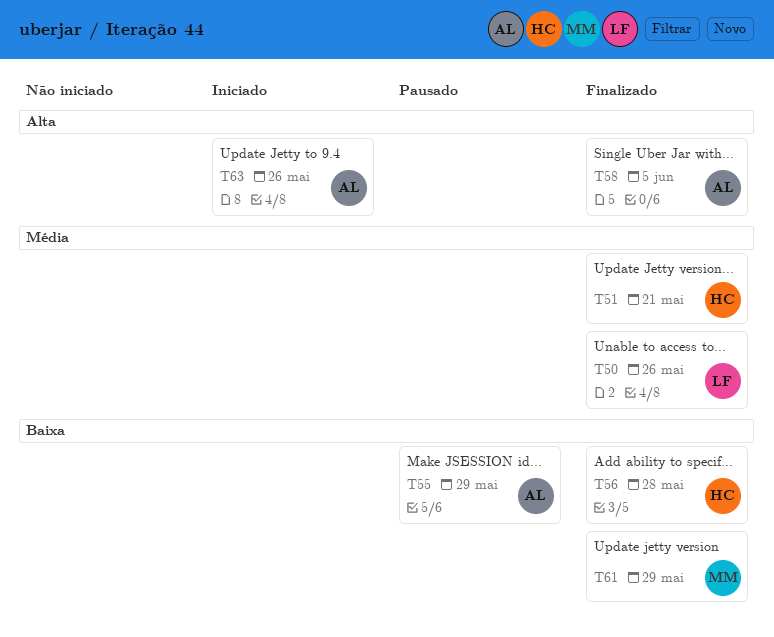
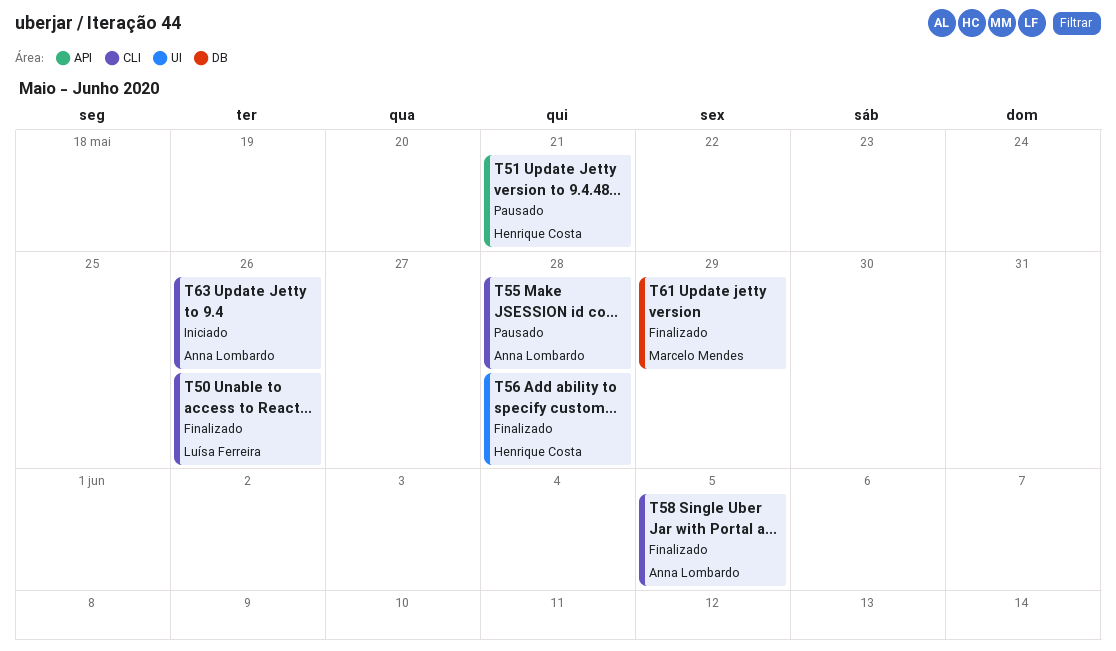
T51, status: Finalizado -> Pausado
T55, due: May 29 -> May 28

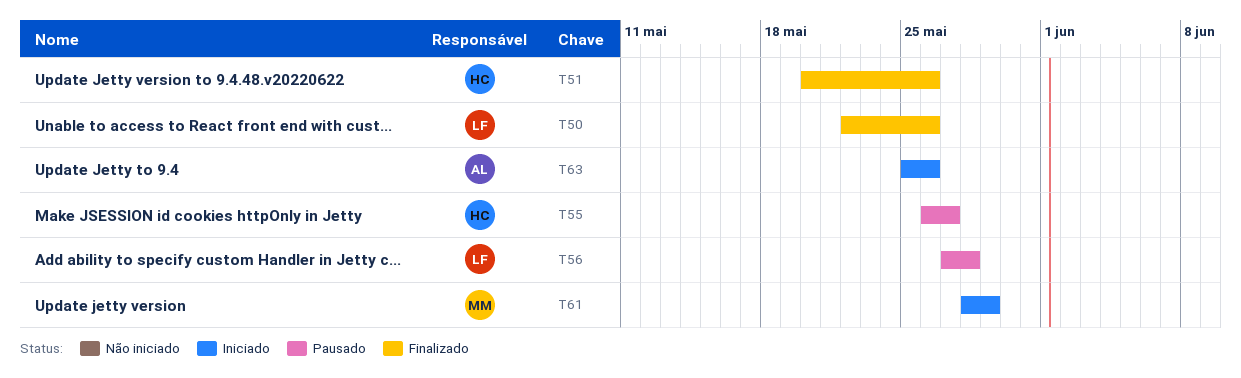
T51, status: Pausado -> Finalizado
T51, due: May 21 -> May 26
T55, owner: Anna Lombardo -> Henrique Costa
T55, due: May 28 -> May 27
T56, status: Finalizado -> Pausado
T56, owner: Henrique Costa -> Luísa Ferreira
T58: present -> none
T61, status: Finalizado -> Iniciado

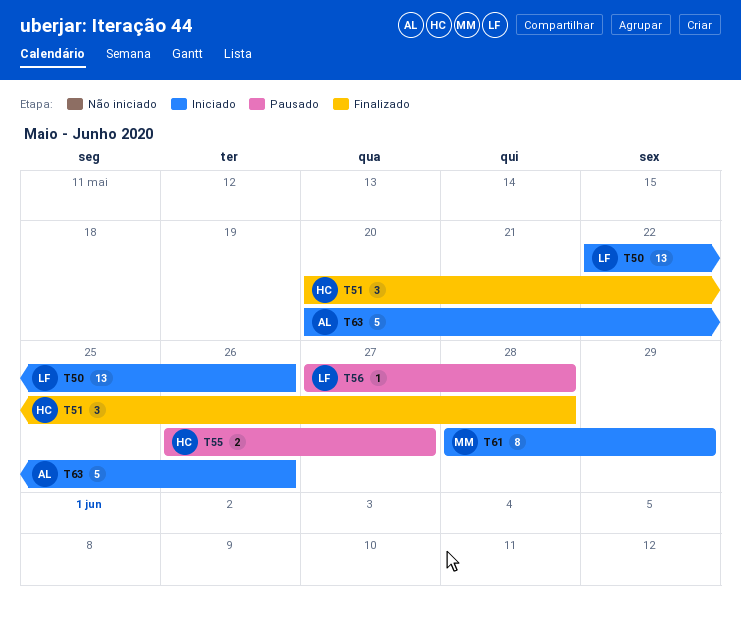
T50, status: Finalizado -> Iniciado
T51, due: May 26 -> May 28
T63, start: May 25 -> May 20

